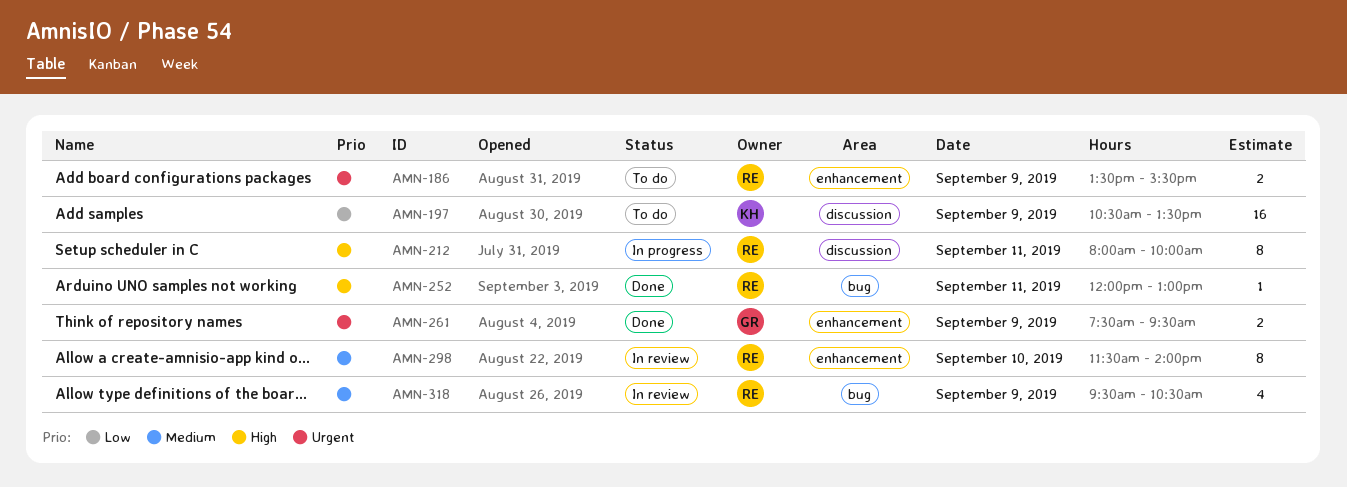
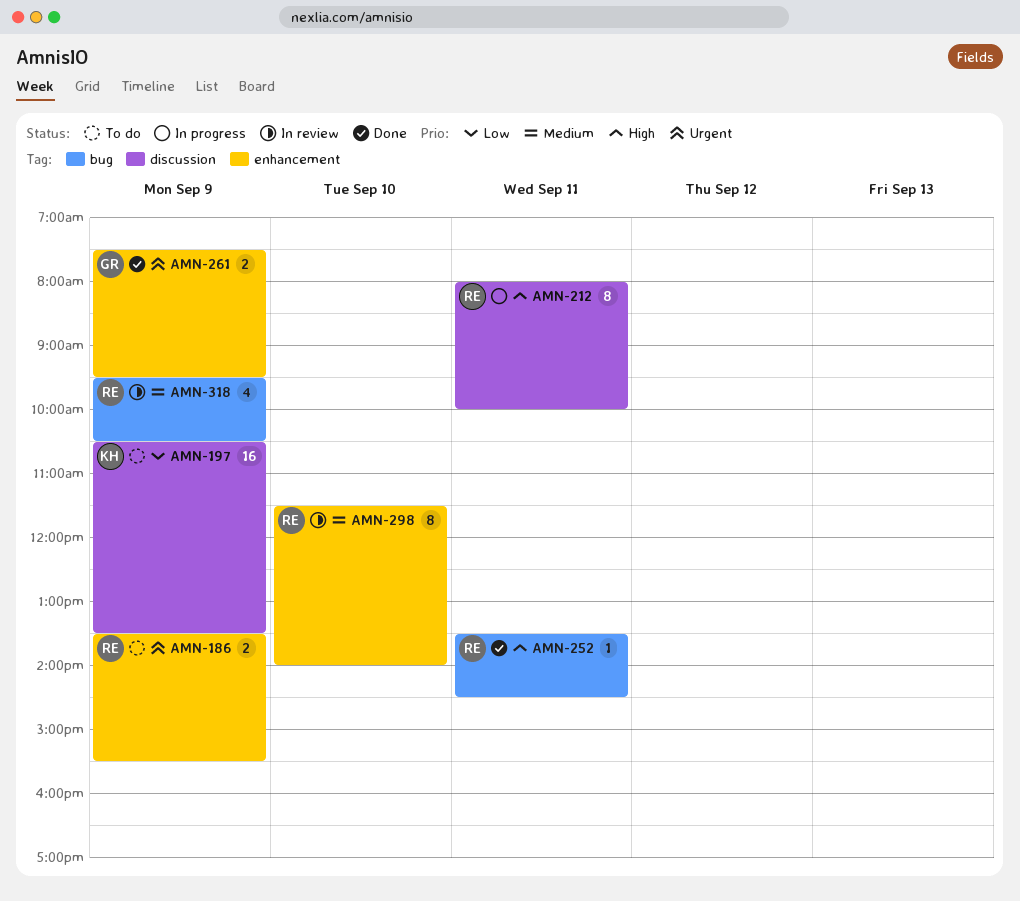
AMN-252, begins: 12:00 -> 13:30
AMN-252, ends: 13:00 -> 14:30

